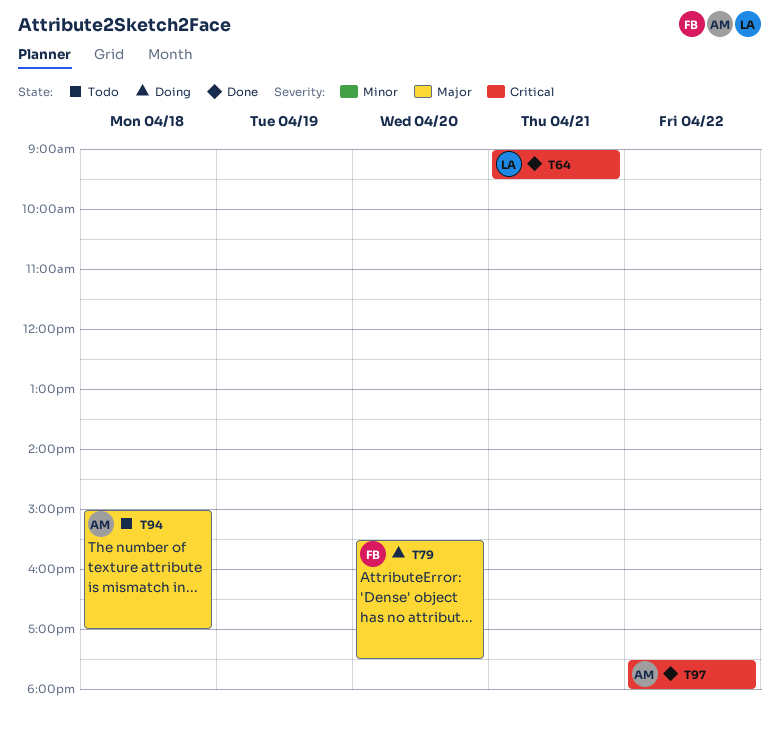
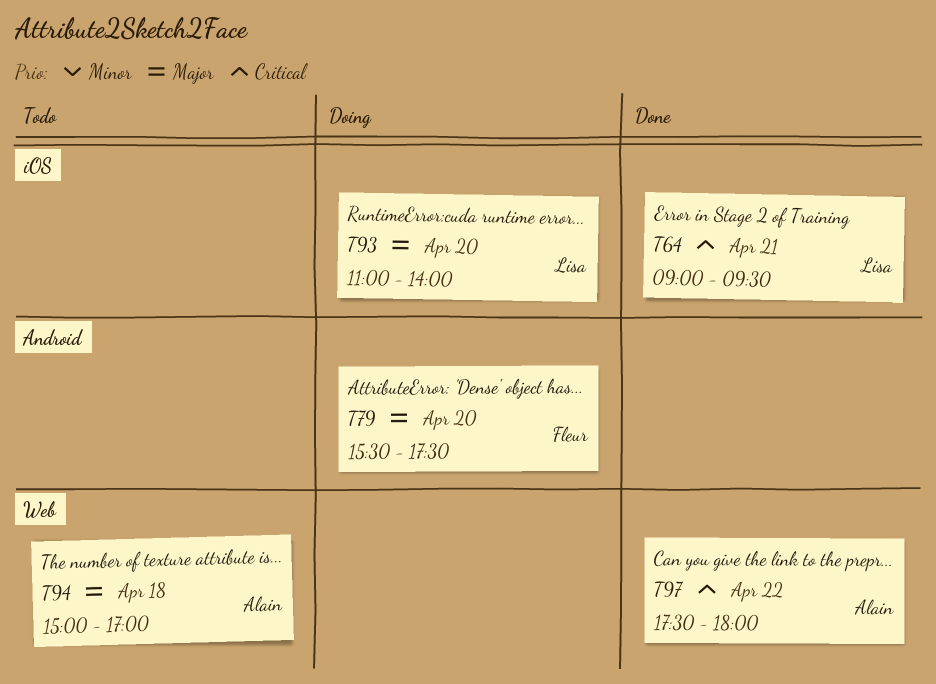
T93: none -> present

